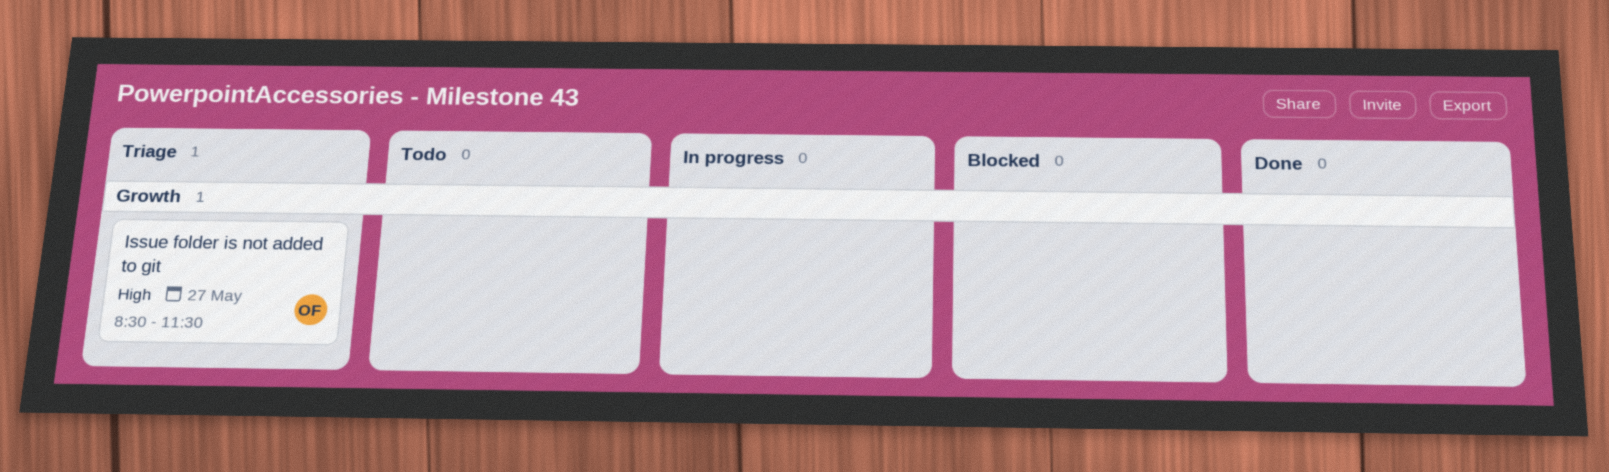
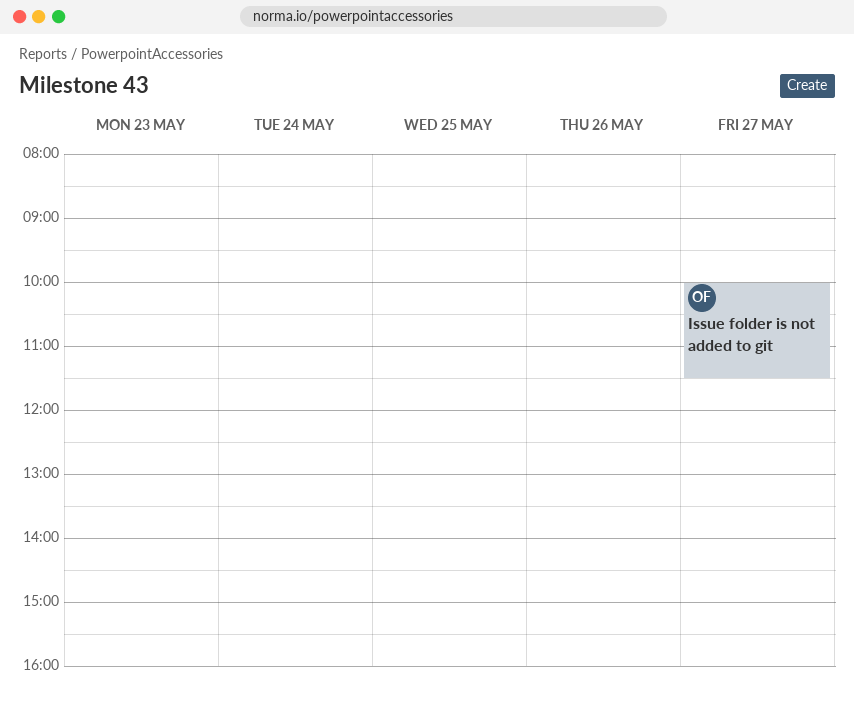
Issue folder is not added to git, begins: 08:30 -> 10:00

